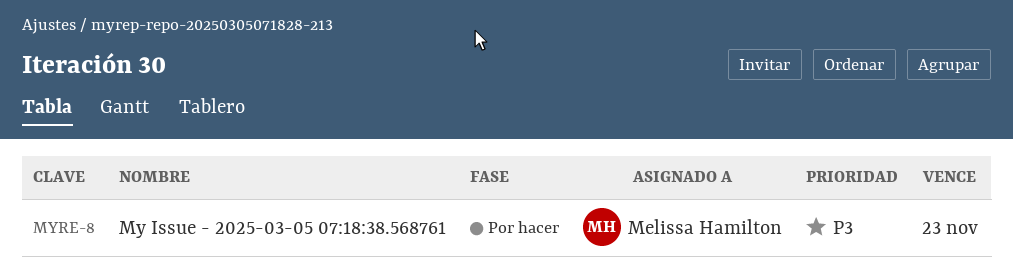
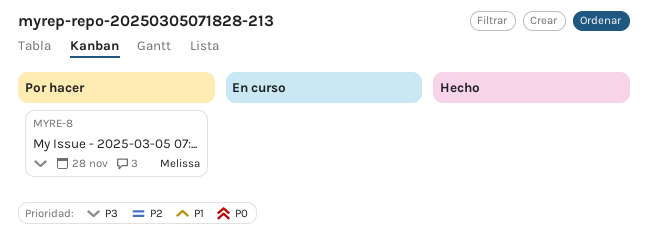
MYRE-8, due: Nov 23 -> Nov 28

